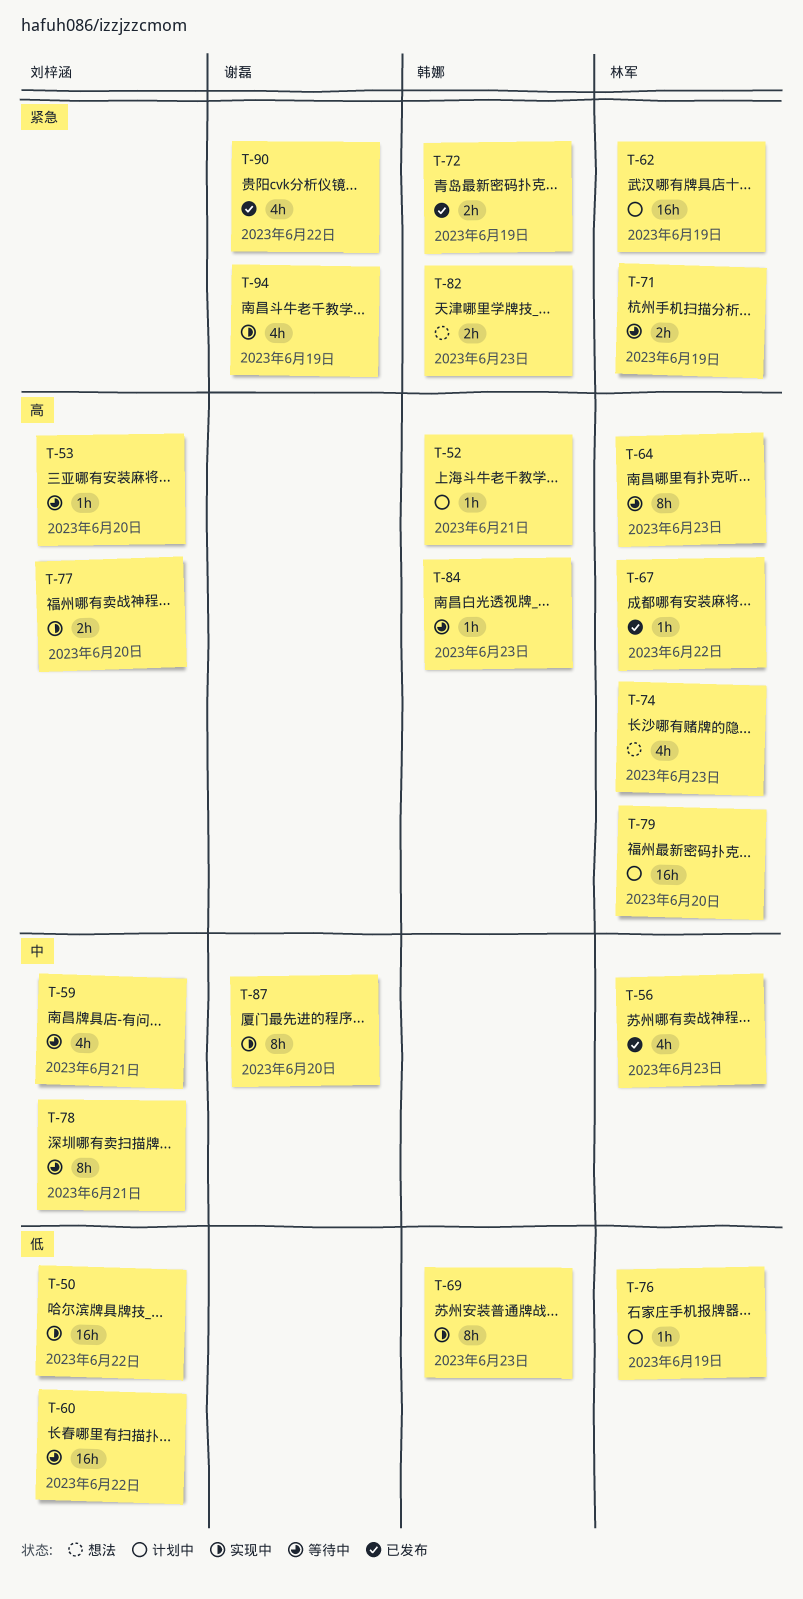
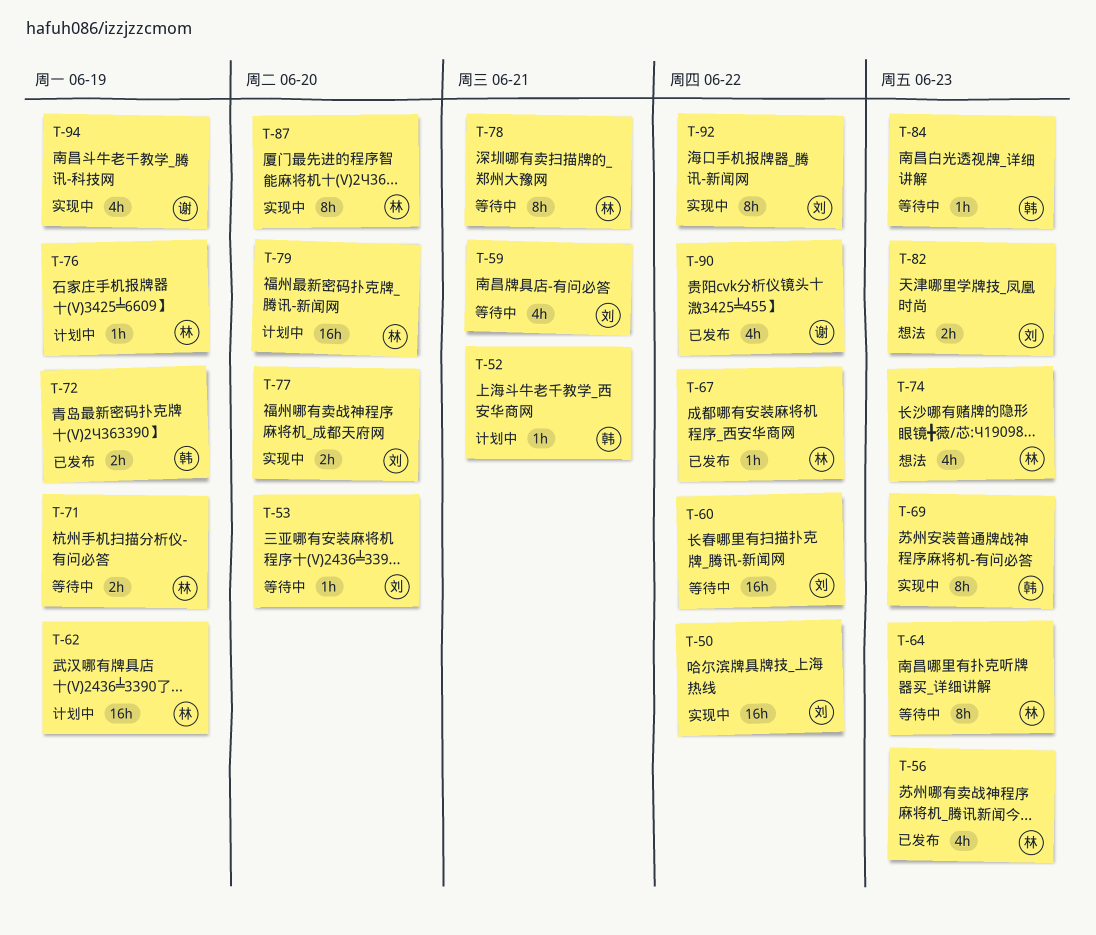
T-78, owner: 刘梓涵 -> 林军
T-82, owner: 韩娜 -> 刘梓涵
T-87, owner: 谢磊 -> 林军
T-92: none -> present

